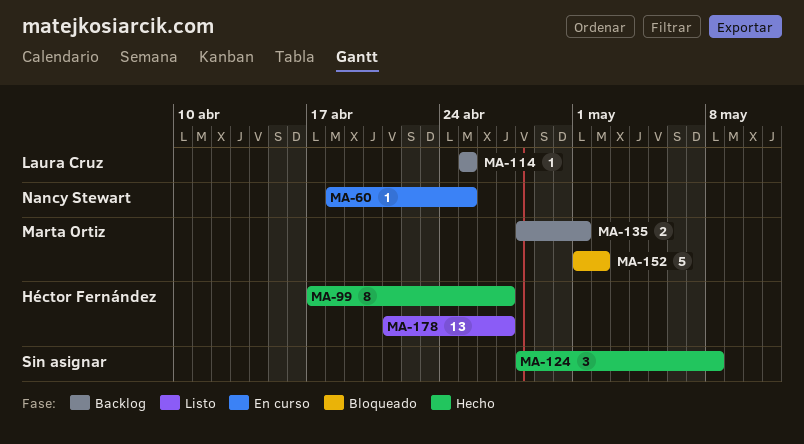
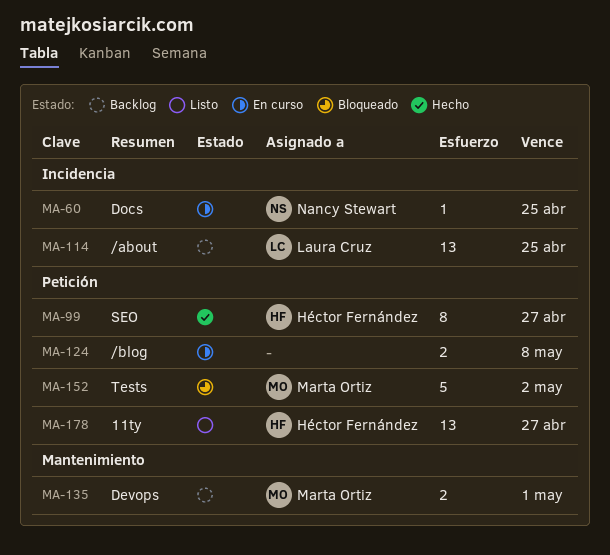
MA-114, estimate: 1 -> 13
MA-124, status: Hecho -> En curso
MA-124, estimate: 3 -> 2

